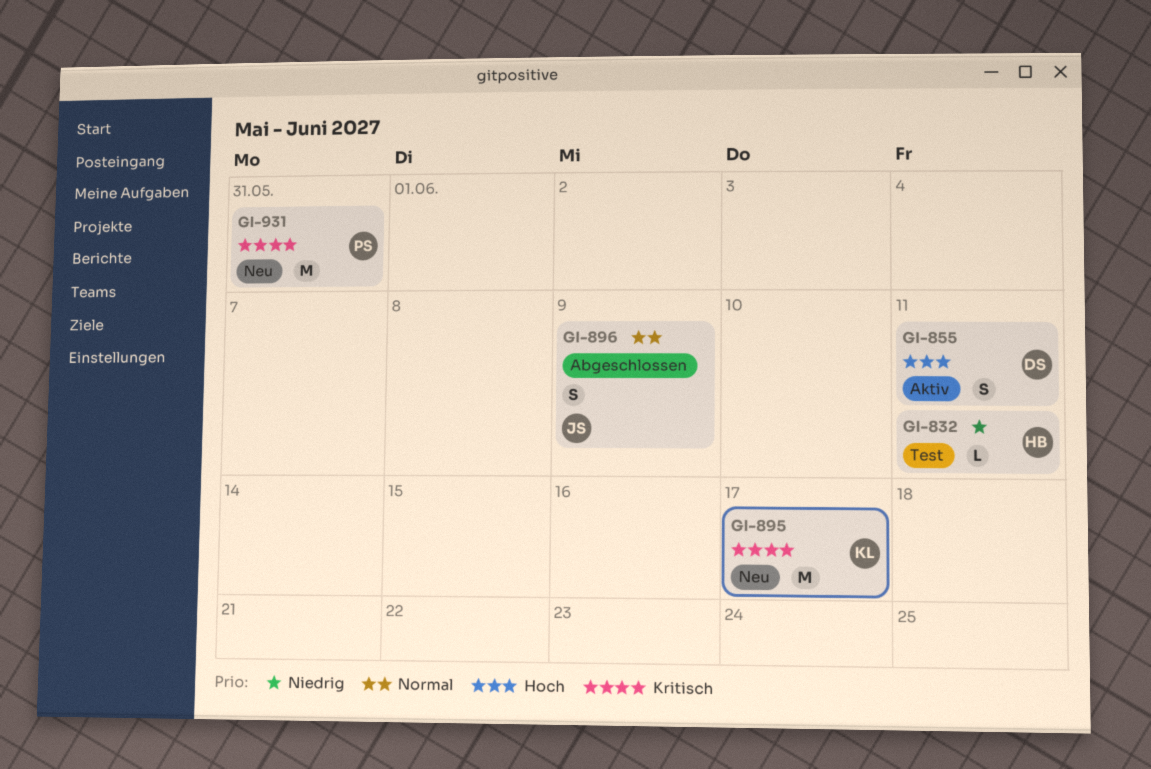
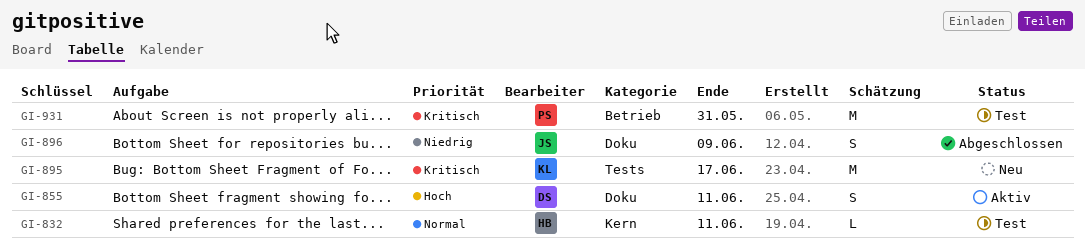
GI-832, priority: Niedrig -> Normal
GI-896, priority: Normal -> Niedrig
GI-931, status: Neu -> Test

